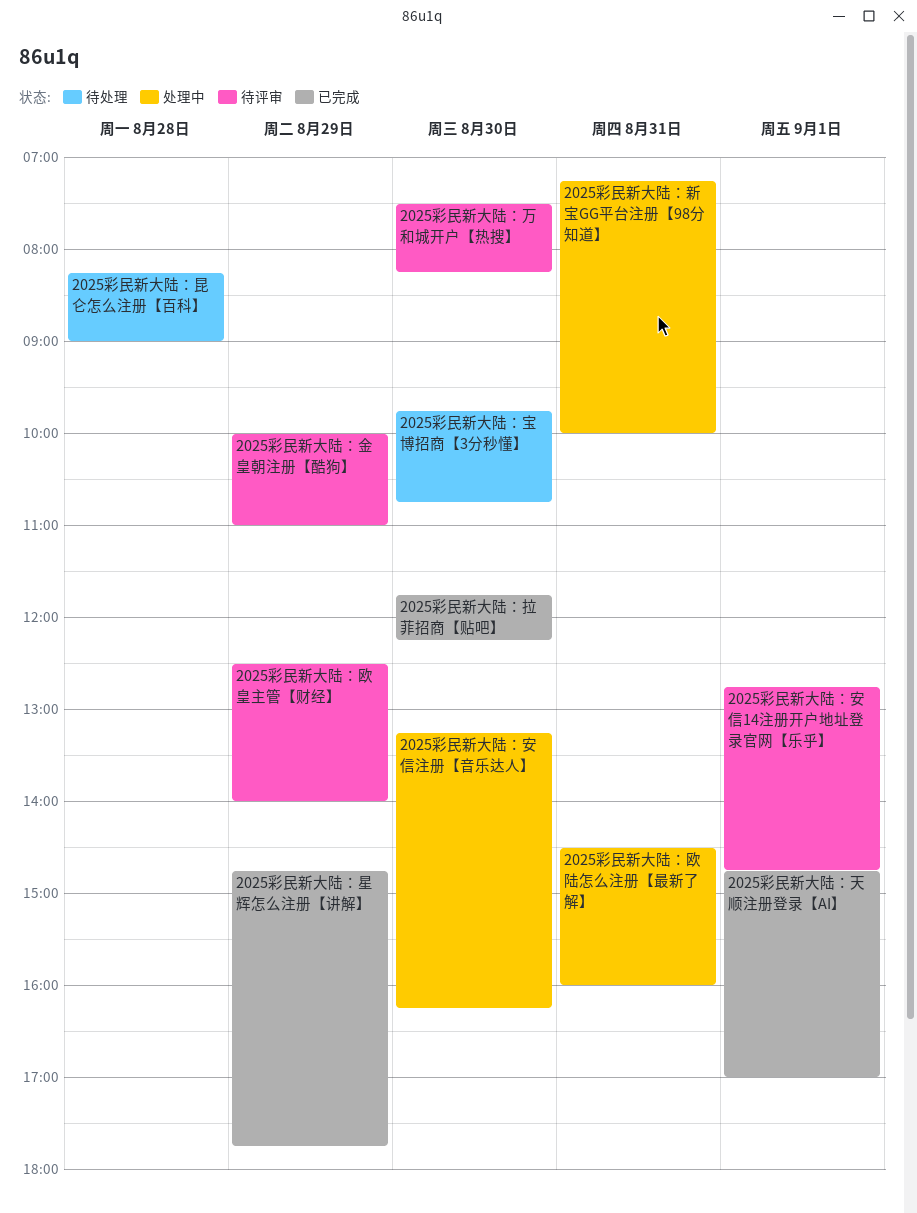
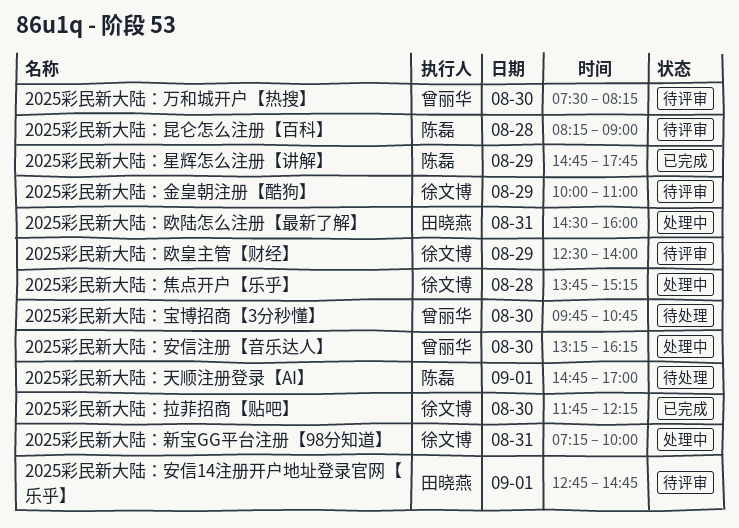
2025彩民新大陆：天顺注册登录【AI】, status: 已完成 -> 待处理
2025彩民新大陆：昆仑怎么注册【百科】, status: 待处理 -> 待评审
2025彩民新大陆：焦点开户【乐乎】: none -> present

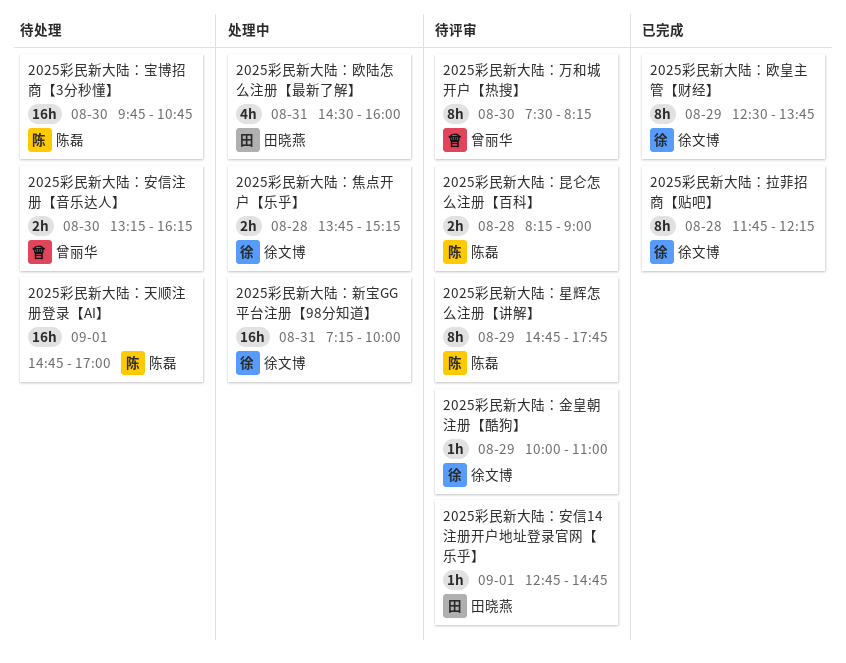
2025彩民新大陆：安信注册【音乐达人】, status: 处理中 -> 待处理
2025彩民新大陆：宝博招商【3分秒懂】, owner: 曾丽华 -> 陈磊
2025彩民新大陆：拉菲招商【贴吧】, day: Aug 30 -> Aug 28
2025彩民新大陆：星辉怎么注册【讲解】, status: 已完成 -> 待评审
2025彩民新大陆：欧皇主管【财经】, status: 待评审 -> 已完成
2025彩民新大陆：欧皇主管【财经】, ends: 14:00 -> 13:45

